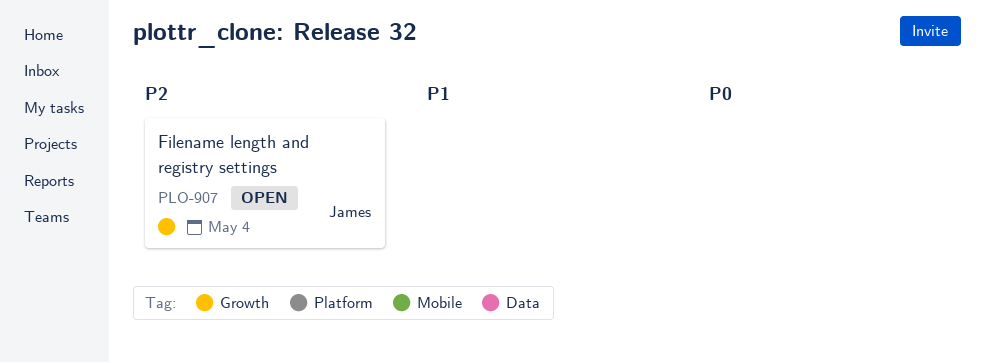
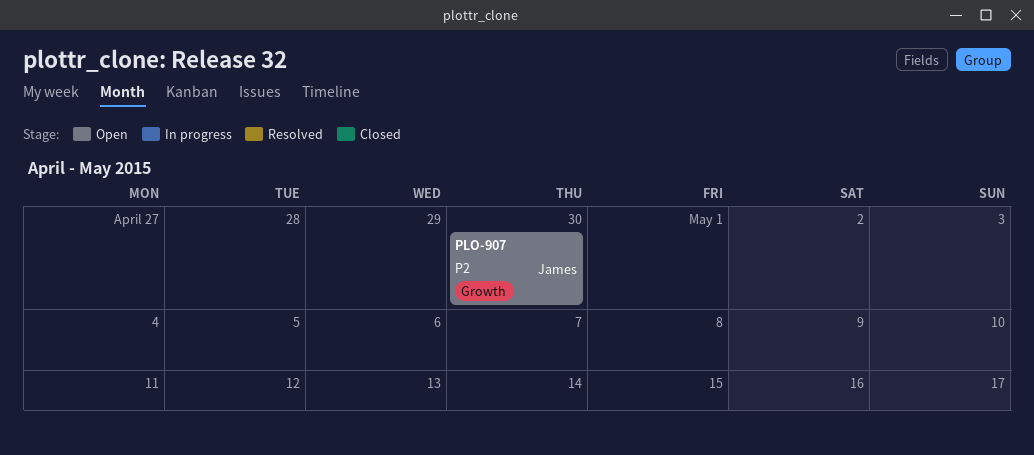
PLO-907, due: May 4 -> Apr 30

